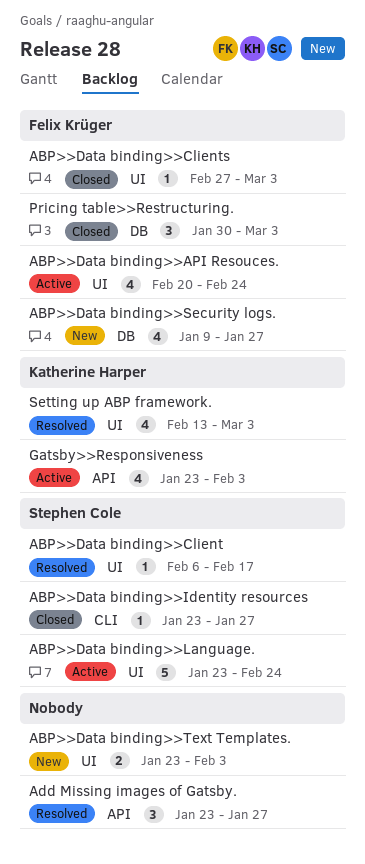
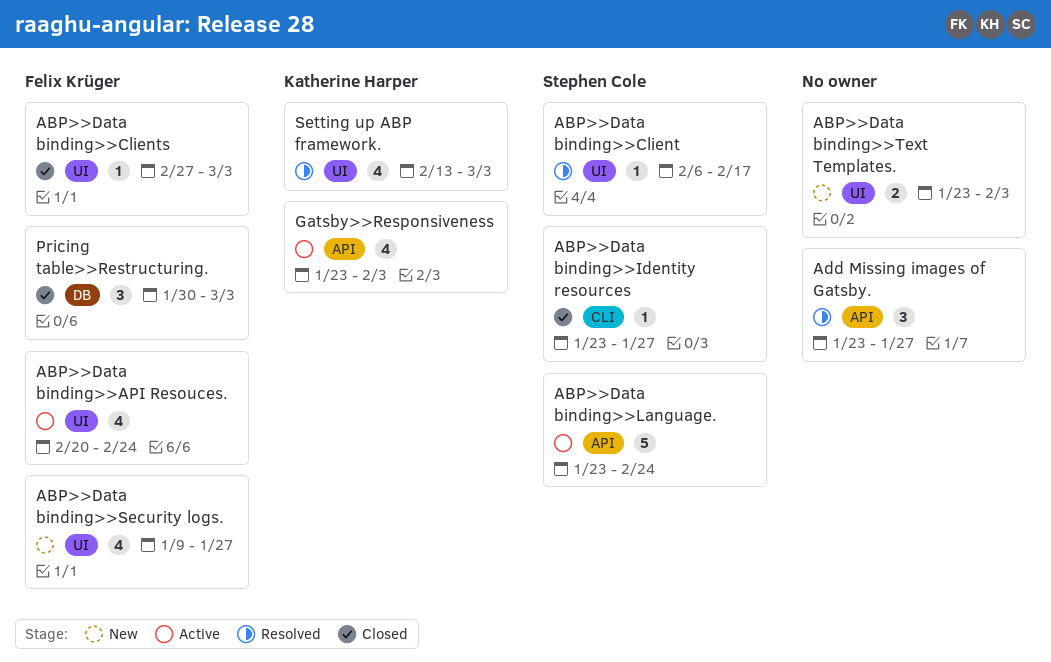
ABP>>Data binding>>Language., label: UI -> API
ABP>>Data binding>>Security logs., label: DB -> UI

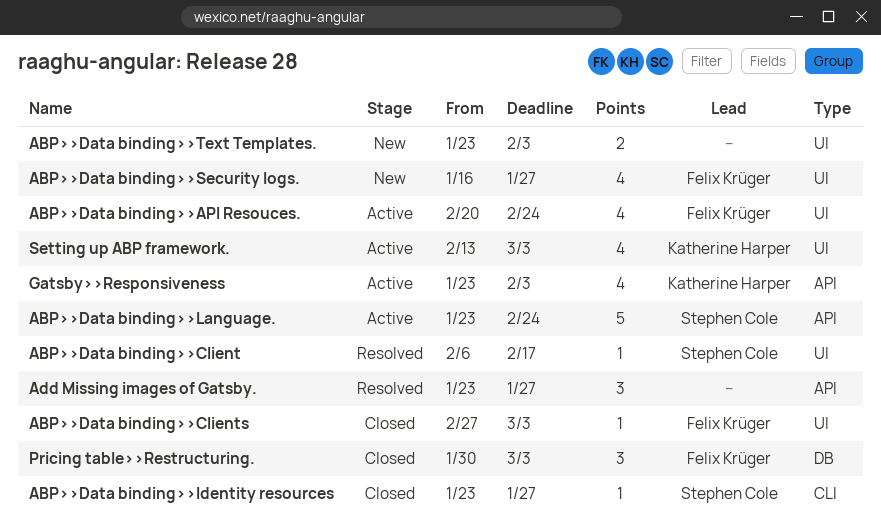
ABP>>Data binding>>Security logs., start: Jan 9 -> Jan 16
Setting up ABP framework., status: Resolved -> Active

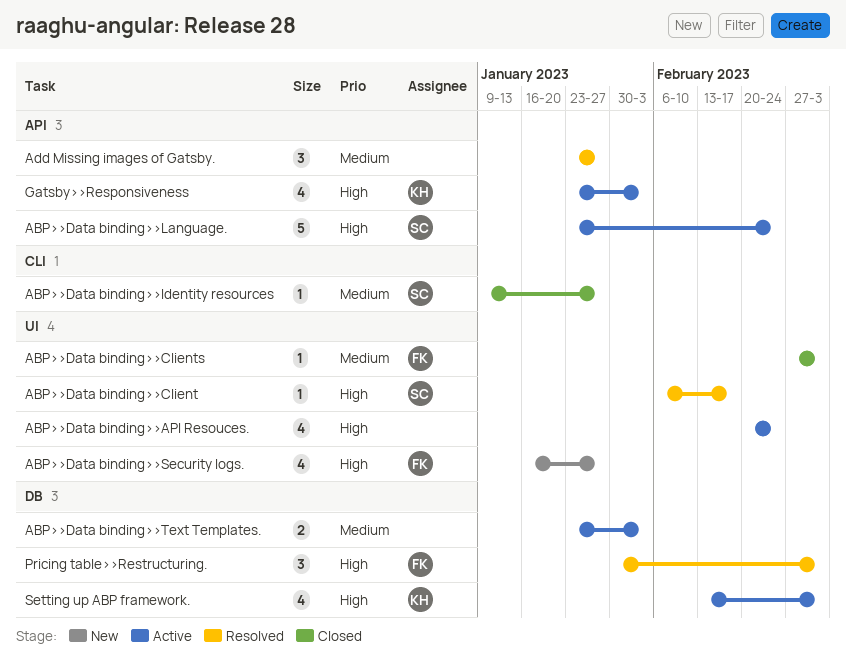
ABP>>Data binding>>API Resouces., owner: Felix Krüger -> none
ABP>>Data binding>>Identity resources, start: Jan 23 -> Jan 9
ABP>>Data binding>>Text Templates., status: New -> Active
ABP>>Data binding>>Text Templates., label: UI -> DB
Pricing table>>Restructuring., status: Closed -> Resolved
Setting up ABP framework., label: UI -> DB

